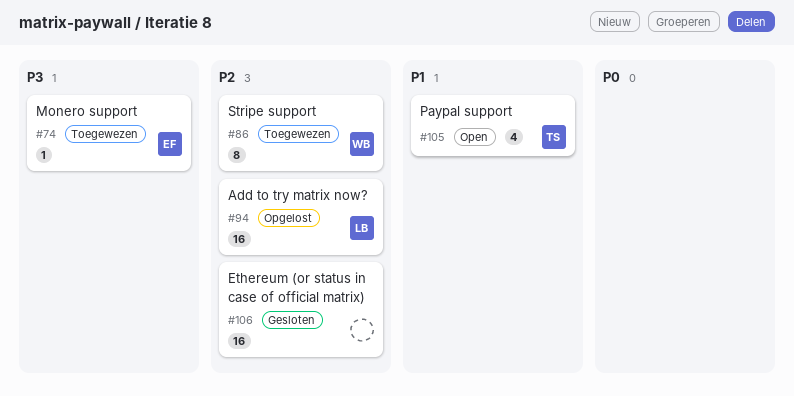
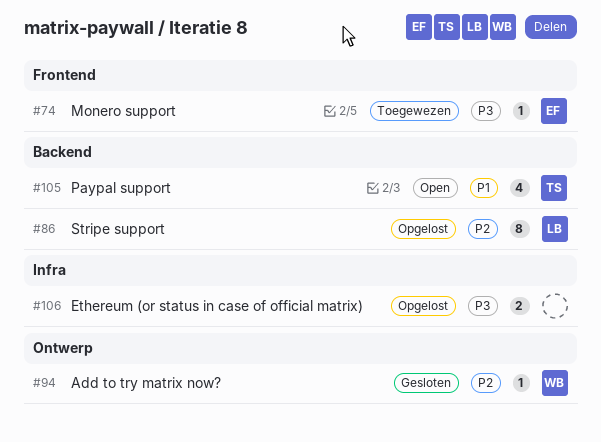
#86, status: Toegewezen -> Opgelost
#86, owner: WB -> LB
#94, status: Opgelost -> Gesloten
#94, owner: LB -> WB
#94, estimate: 16 -> 1
#106, status: Gesloten -> Opgelost
#106, priority: P2 -> P3
#106, estimate: 16 -> 2

